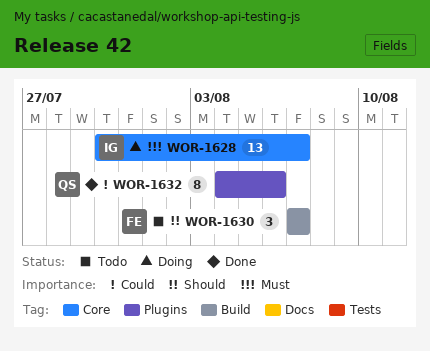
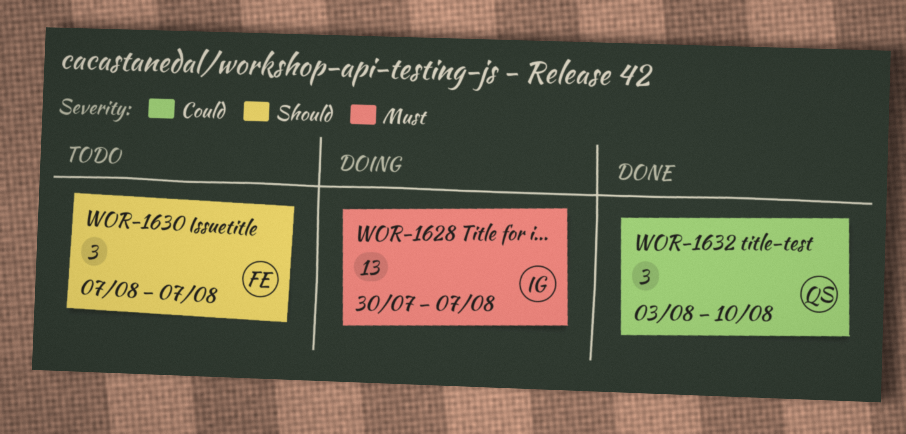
WOR-1632, estimate: 8 -> 3
WOR-1632, start: Aug 4 -> Aug 3
WOR-1632, due: Aug 6 -> Aug 10

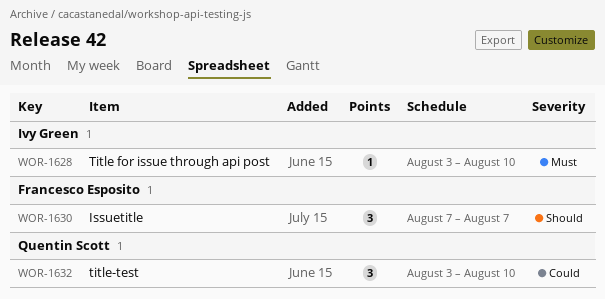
WOR-1628, estimate: 13 -> 1
WOR-1628, start: Jul 30 -> Aug 3
WOR-1628, due: Aug 7 -> Aug 10

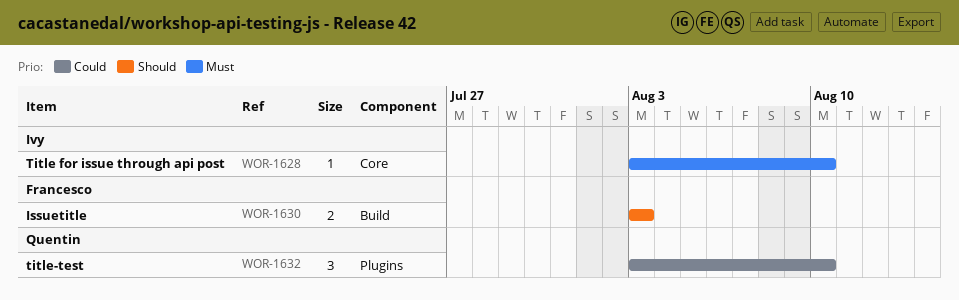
WOR-1630, estimate: 3 -> 2
WOR-1630, start: Aug 7 -> Aug 3
WOR-1630, due: Aug 7 -> Aug 3

